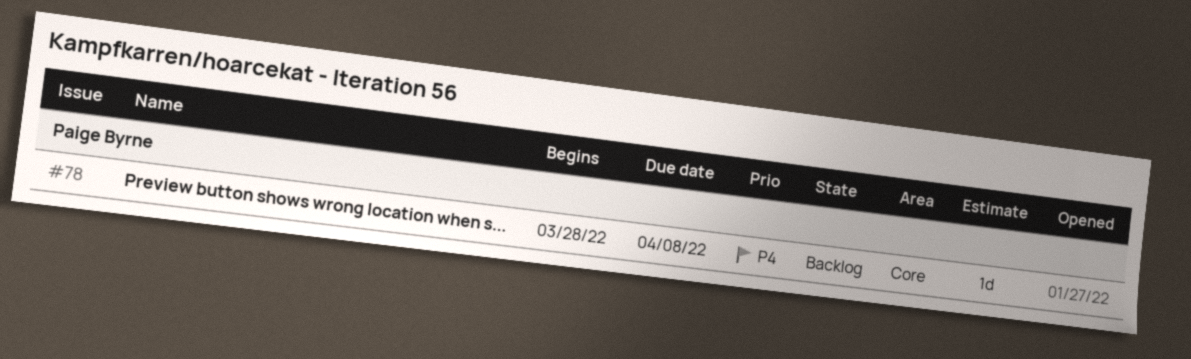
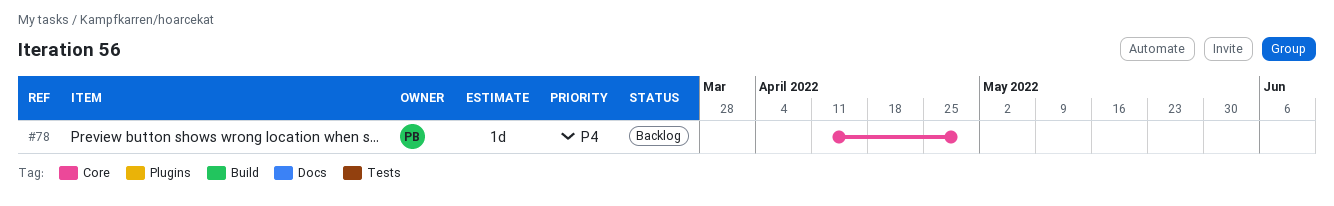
#78, start: Mar 28 -> Apr 11
#78, due: Apr 8 -> Apr 29

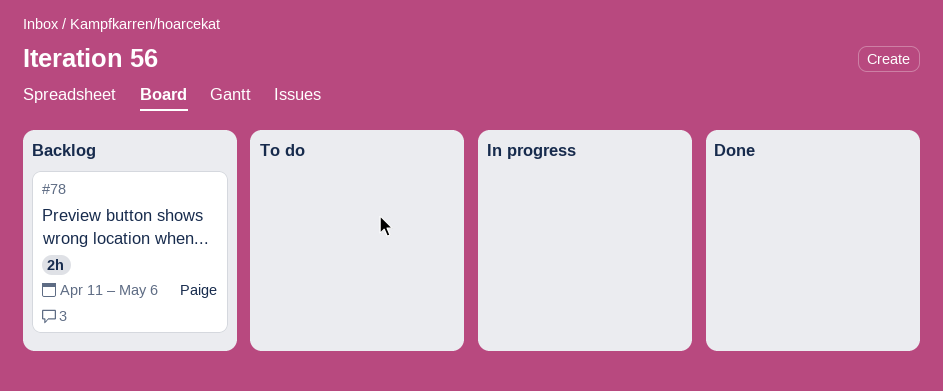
#78, estimate: 1d -> 2h
#78, due: Apr 29 -> May 6

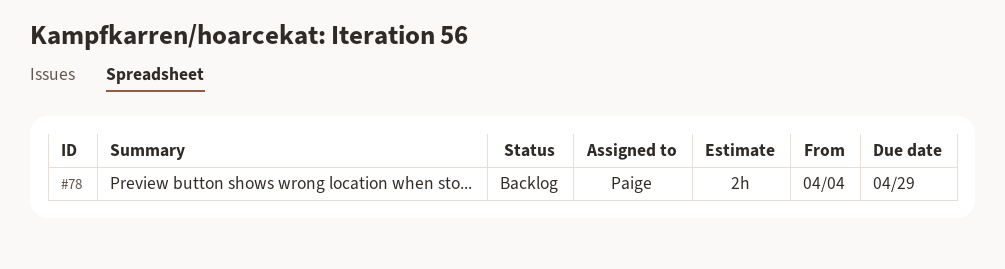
#78, start: Apr 11 -> Apr 4
#78, due: May 6 -> Apr 29

